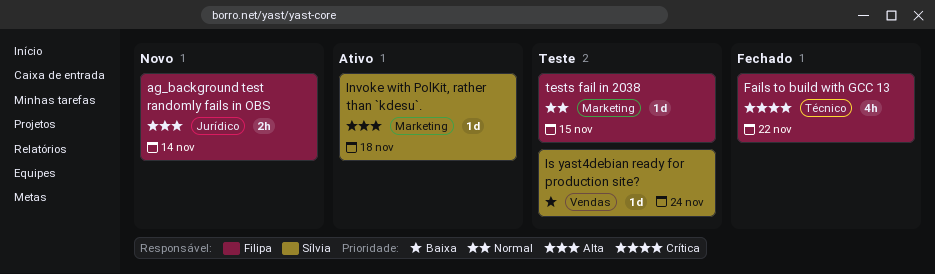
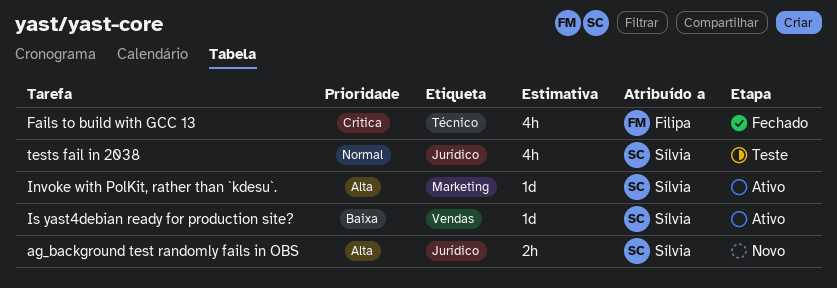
ag_background test randomly fails in OBS, owner: Filipa -> Sílvia
Is yast4debian ready for production site?, status: Teste -> Ativo
tests fail in 2038, owner: Filipa -> Sílvia
tests fail in 2038, label: Marketing -> Jurídico
tests fail in 2038, estimate: 1d -> 4h

